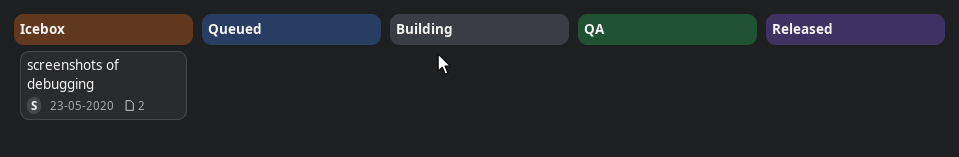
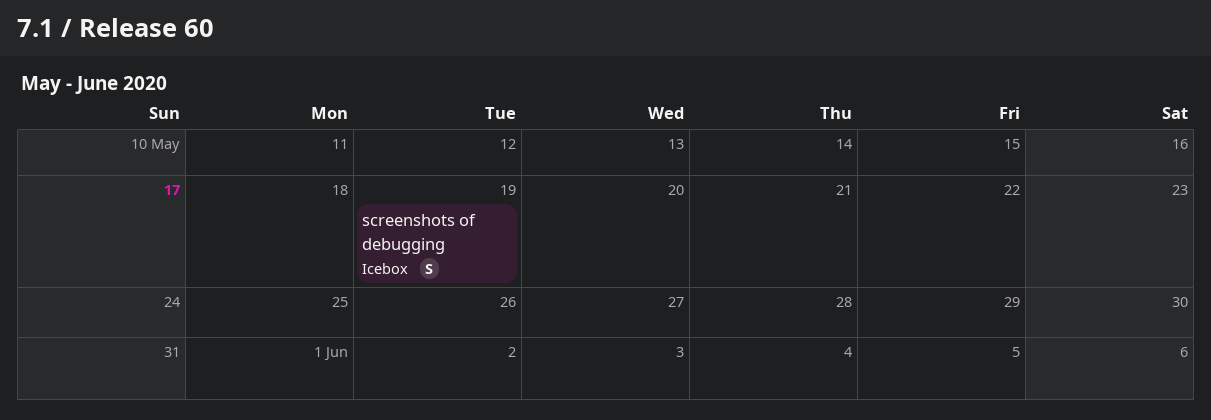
screenshots of debugging, due: May 23 -> May 19

